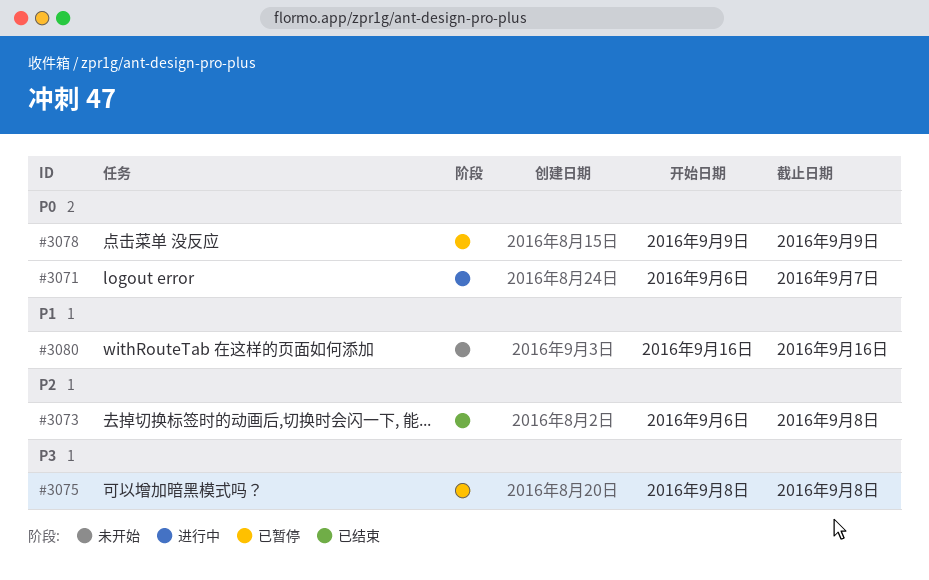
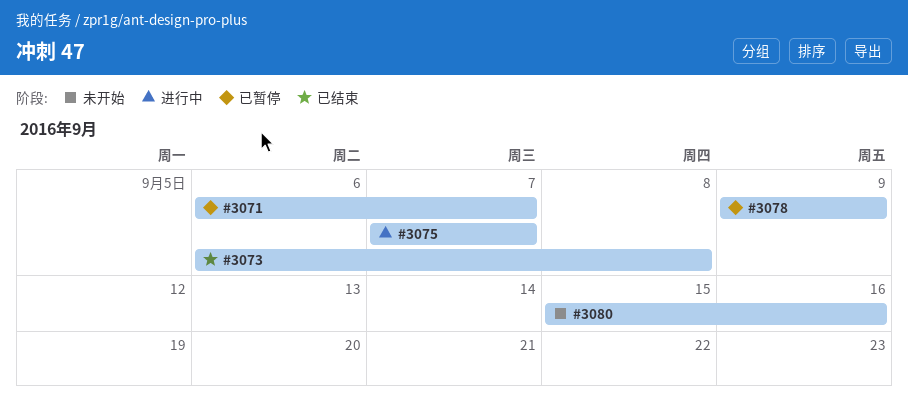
#3071, status: 进行中 -> 已暂停
#3075, status: 已暂停 -> 进行中
#3075, start: Sep 8 -> Sep 7
#3075, due: Sep 8 -> Sep 7
#3080, start: Sep 16 -> Sep 15

